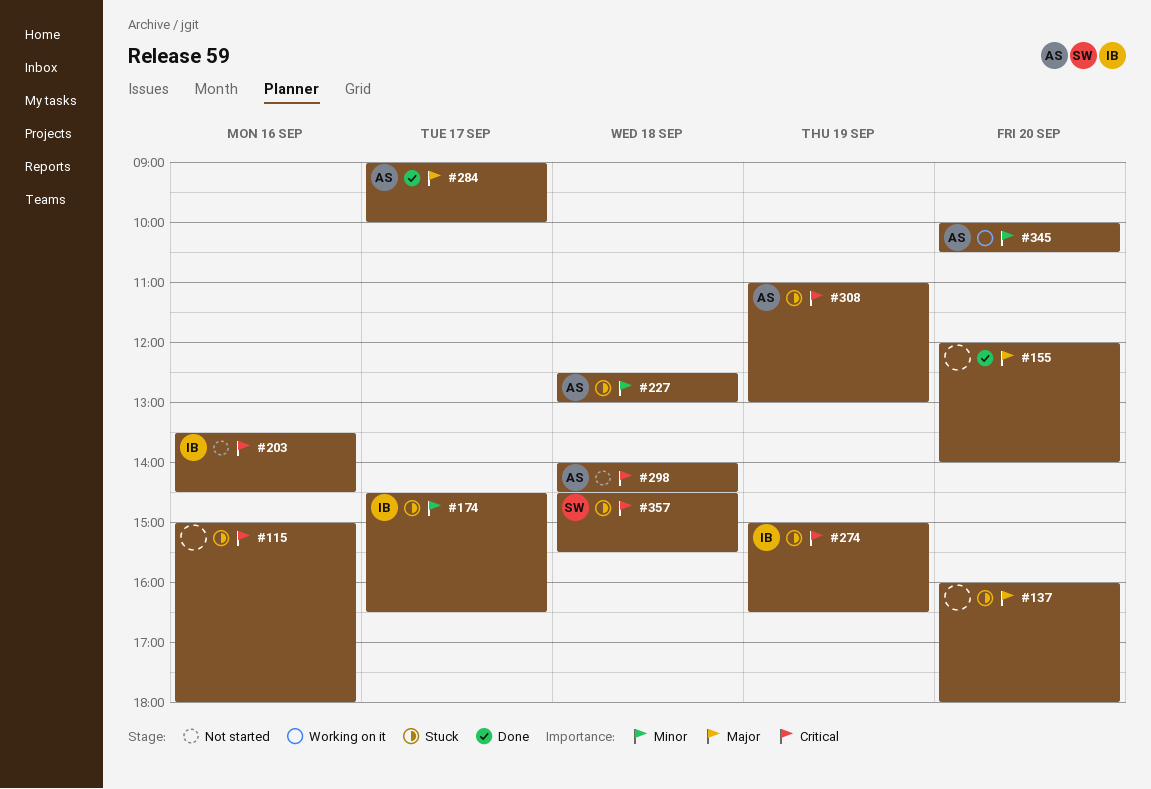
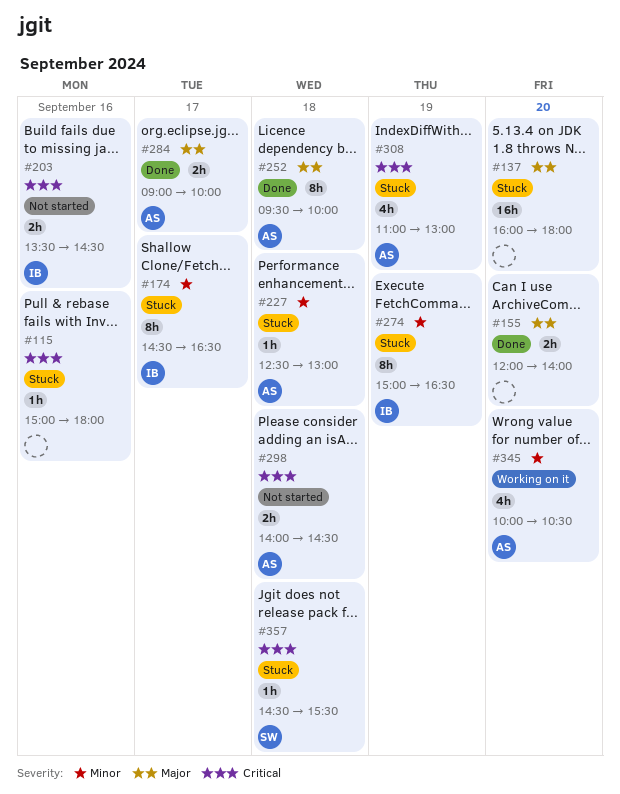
#252: none -> present
#274, priority: Critical -> Minor

